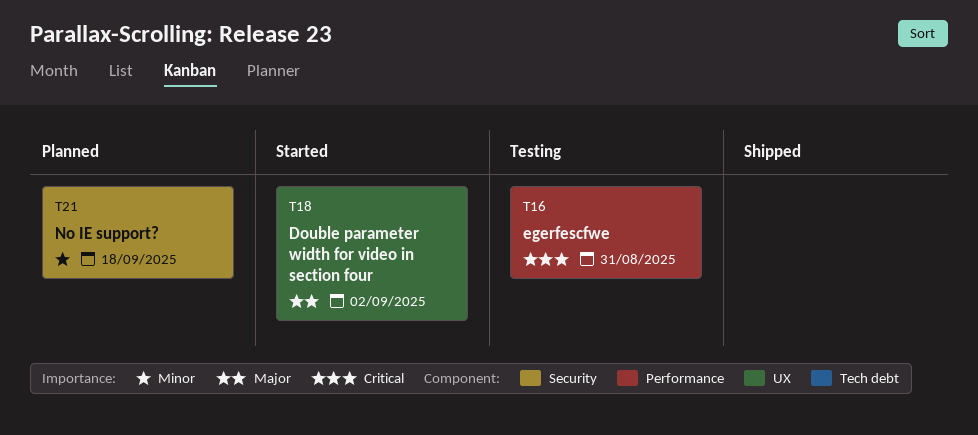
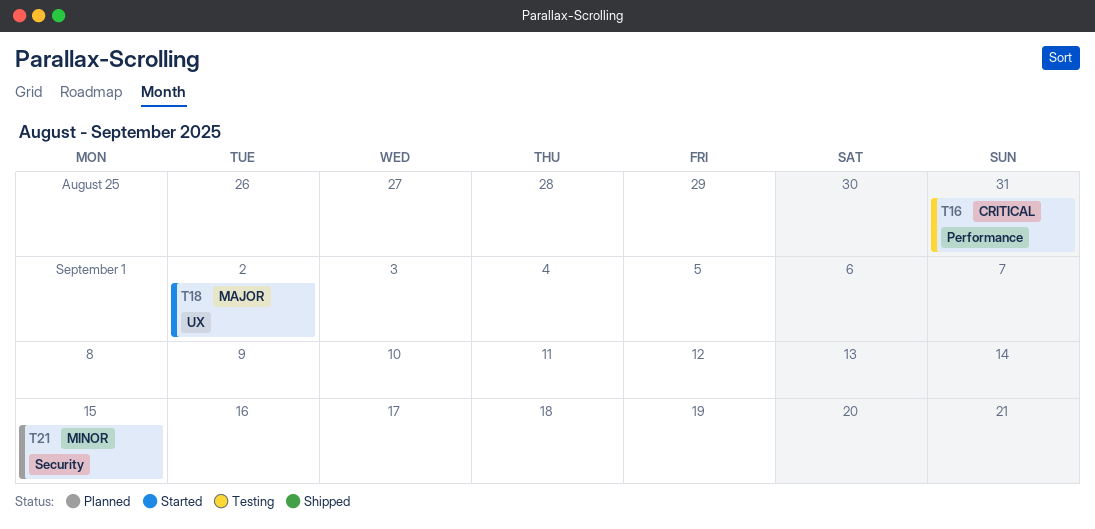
T21, due: Sep 18 -> Sep 15

